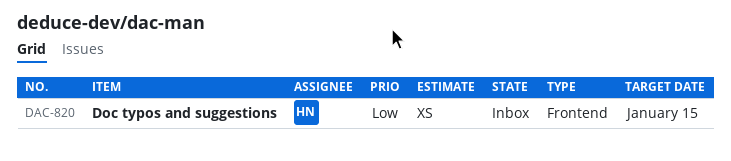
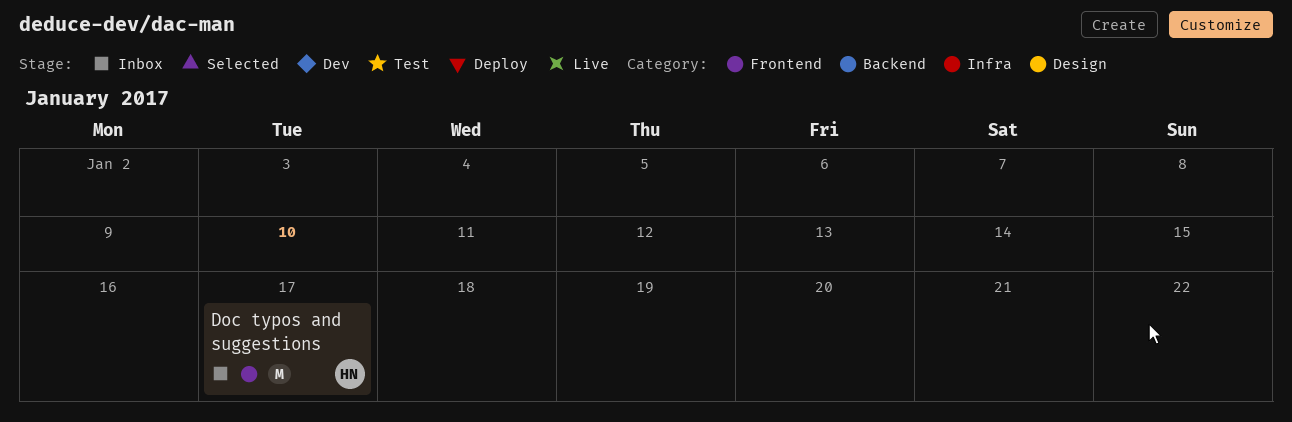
Doc typos and suggestions, estimate: XS -> M
Doc typos and suggestions, due: Jan 15 -> Jan 17

